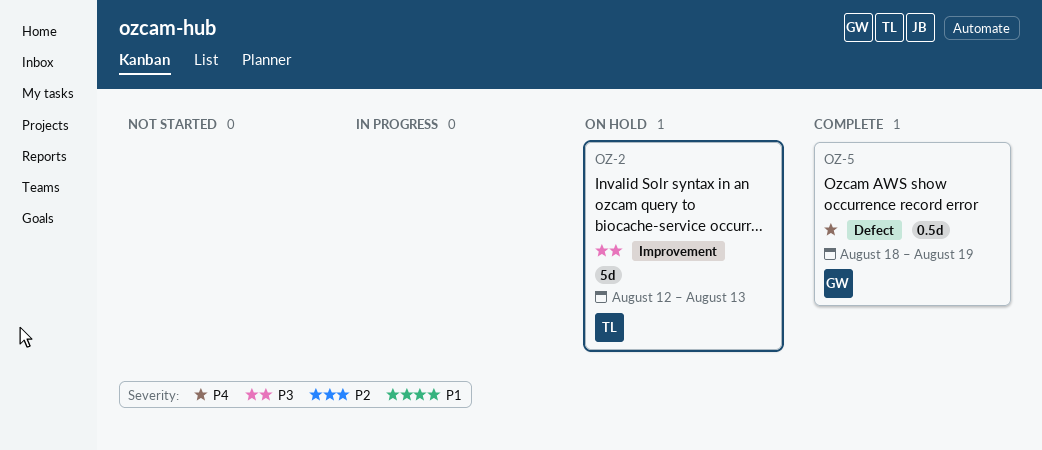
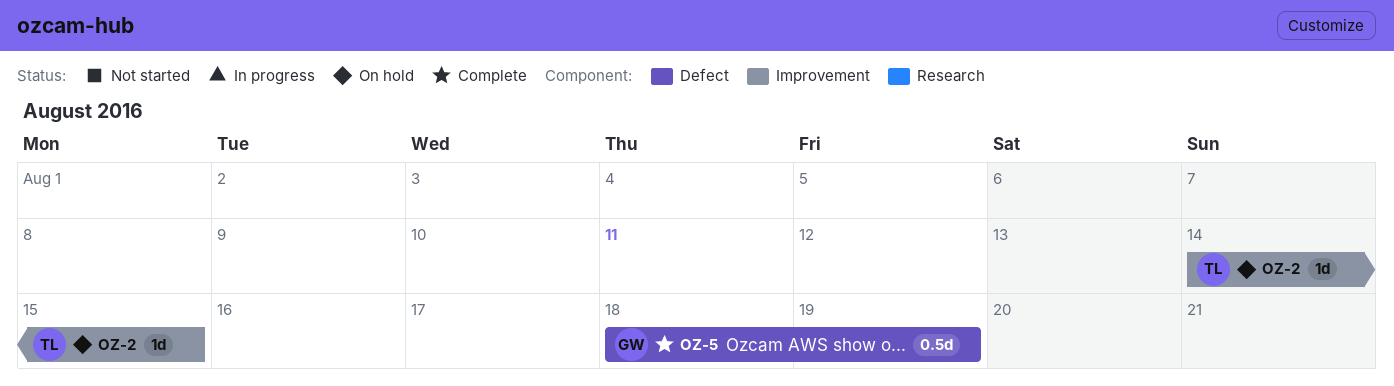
OZ-2, estimate: 5d -> 1d
OZ-2, start: Aug 12 -> Aug 14
OZ-2, due: Aug 13 -> Aug 15

